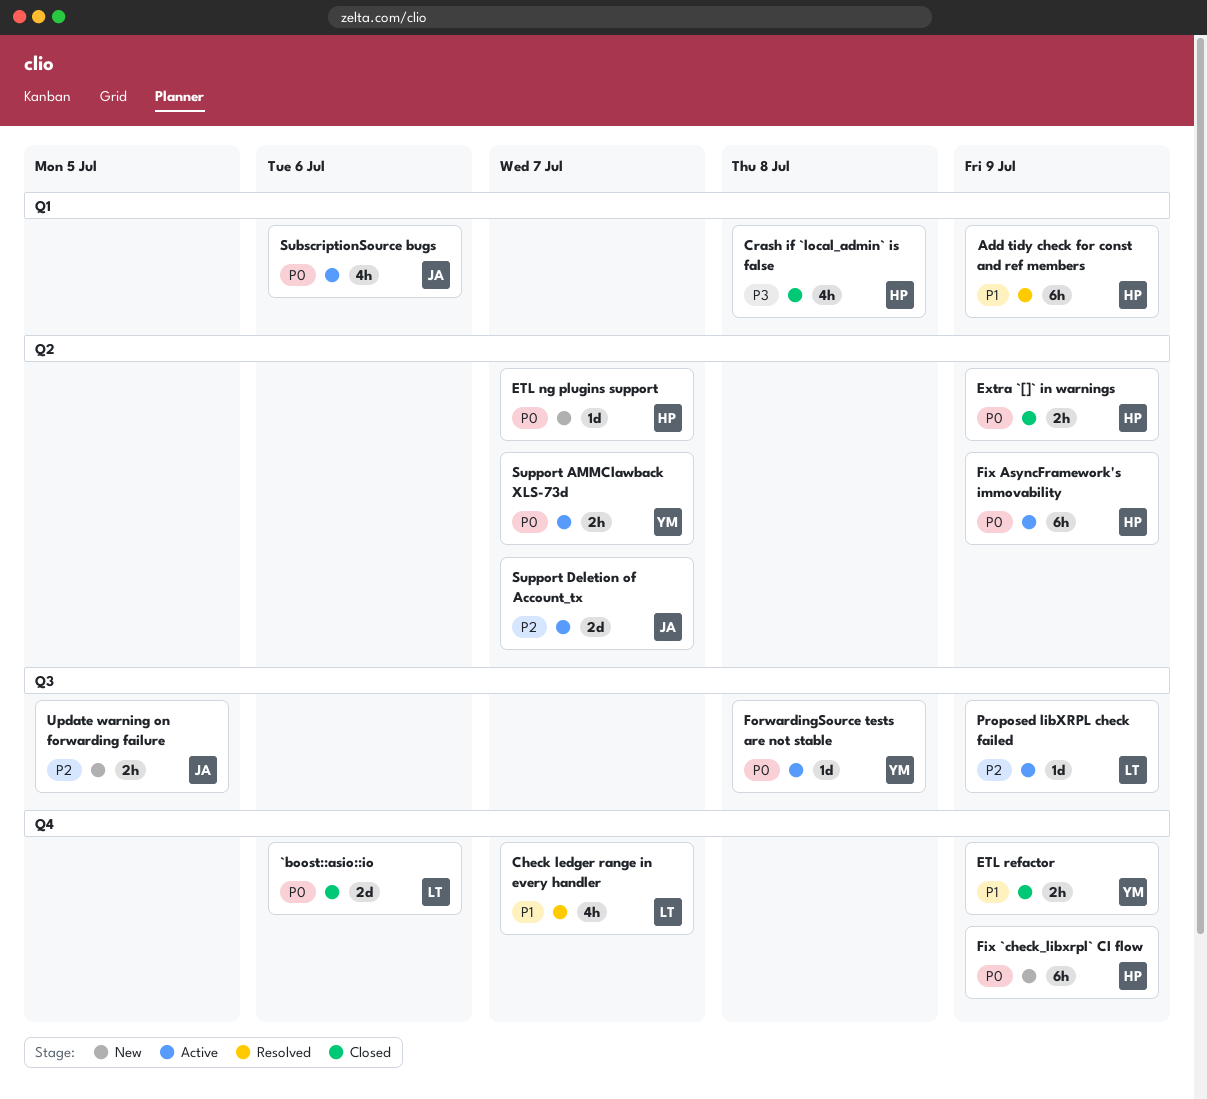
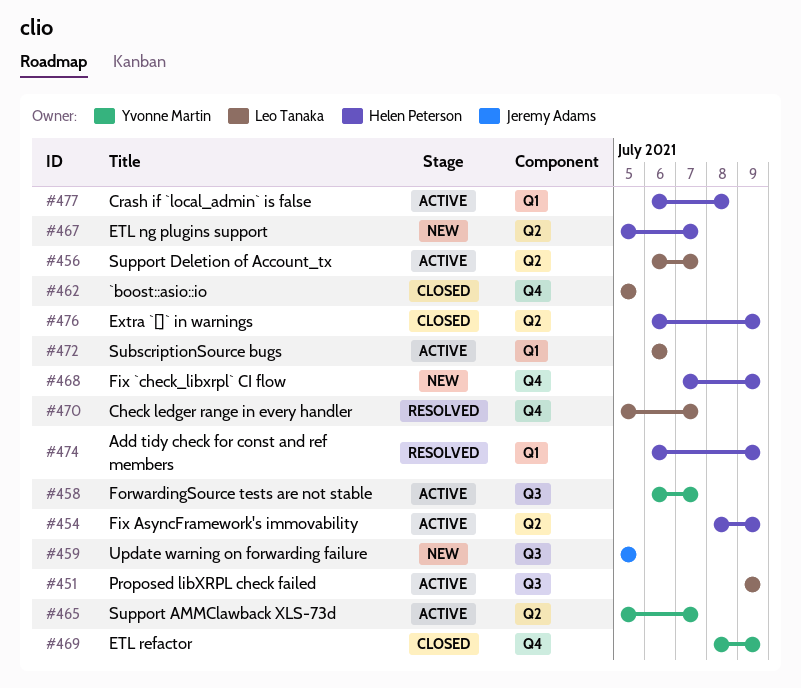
`boost::asio::io, due: Jul 6 -> Jul 5
Crash if `local_admin` is false, status: Closed -> Active
ForwardingSource tests are not stable, due: Jul 8 -> Jul 7
SubscriptionSource bugs, owner: Jeremy Adams -> Leo Tanaka
Support Deletion of Account_tx, owner: Jeremy Adams -> Leo Tanaka

